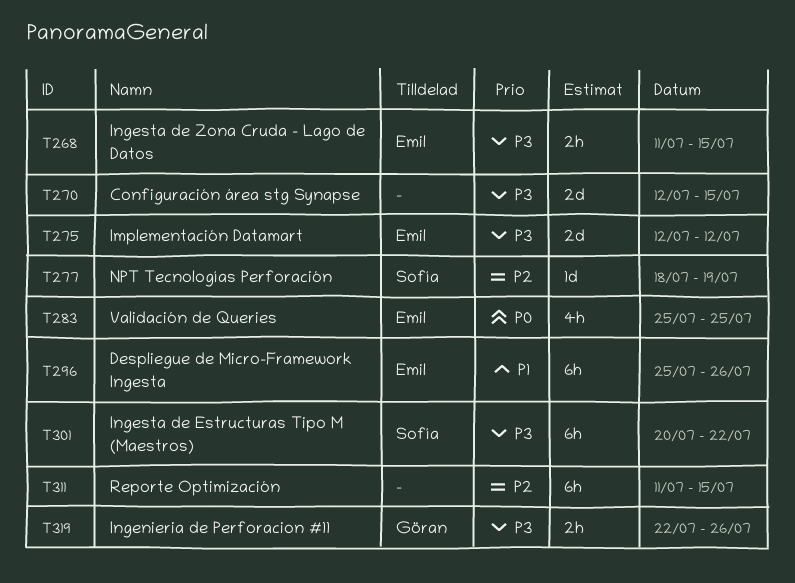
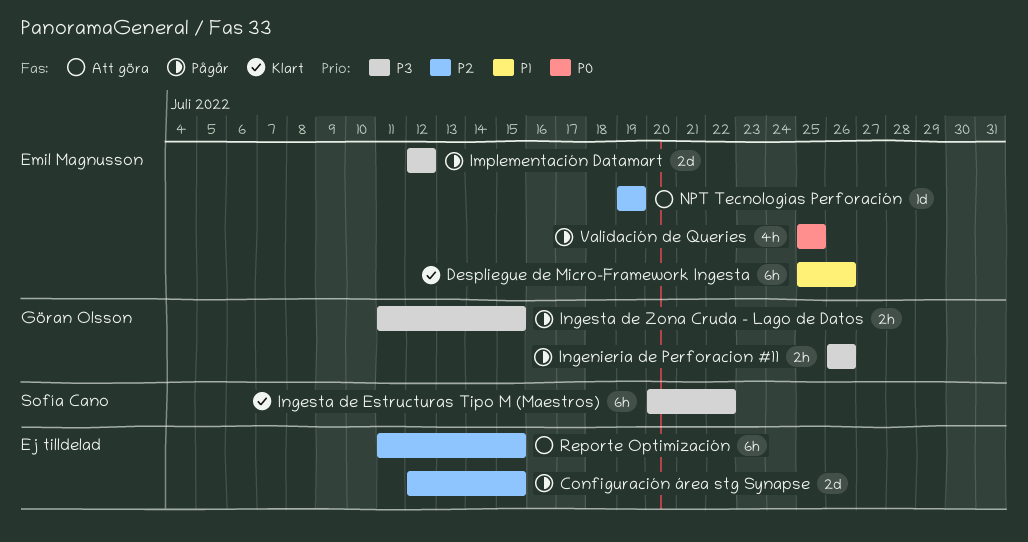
Configuración área stg Synapse, priority: P3 -> P2
Ingenieria de Perforacion #11, start: Jul 22 -> Jul 26
Ingesta de Zona Cruda - Lago de Datos, owner: Emil Magnusson -> Göran Olsson
NPT Tecnologías Perforación, owner: Sofía Cano -> Emil Magnusson
NPT Tecnologías Perforación, start: Jul 18 -> Jul 19

